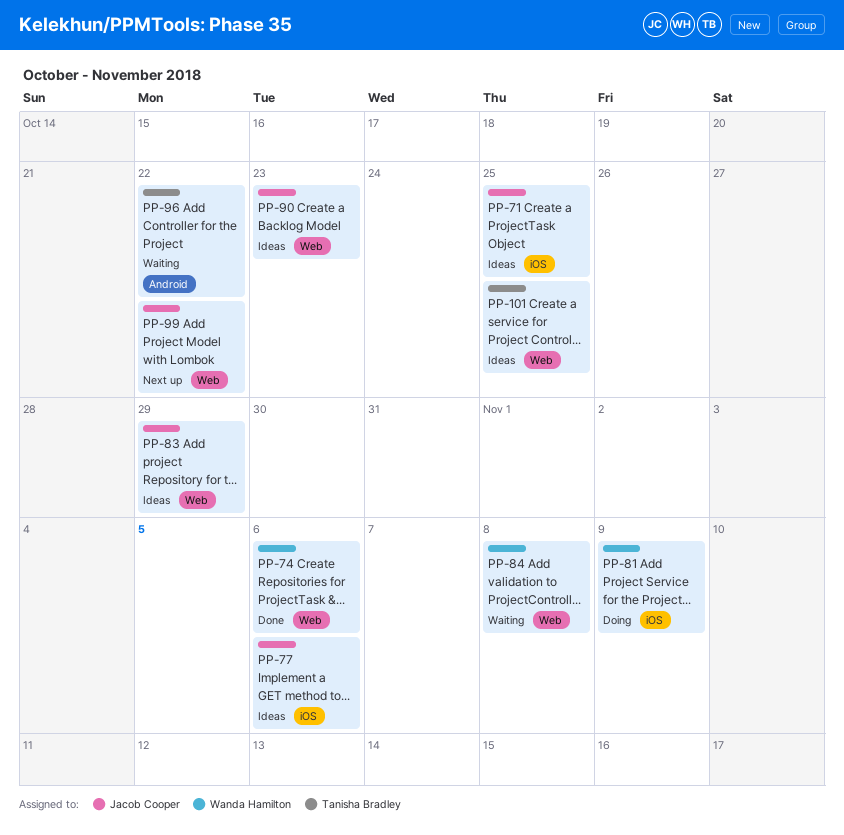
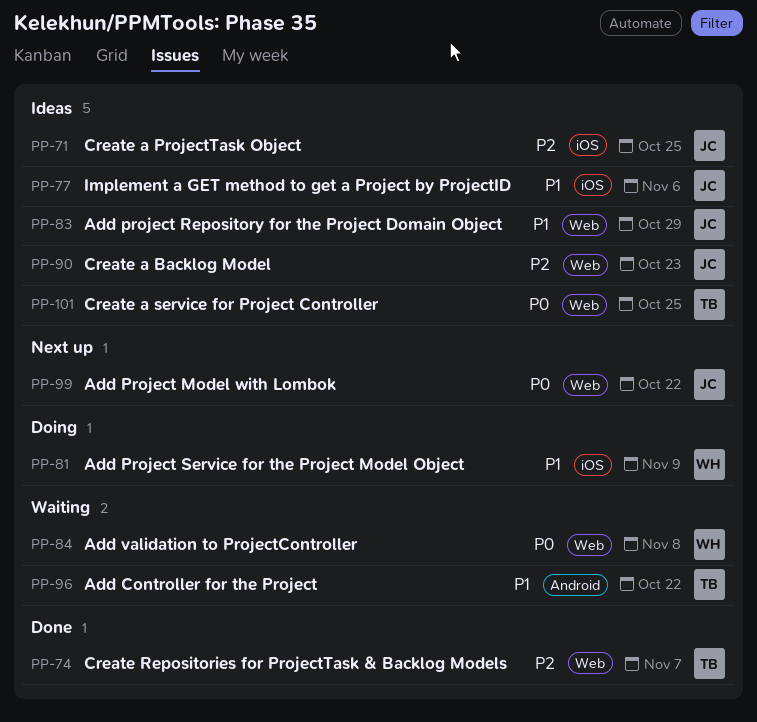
PP-74, owner: Wanda Hamilton -> Tanisha Bradley
PP-74, due: Nov 6 -> Nov 7

